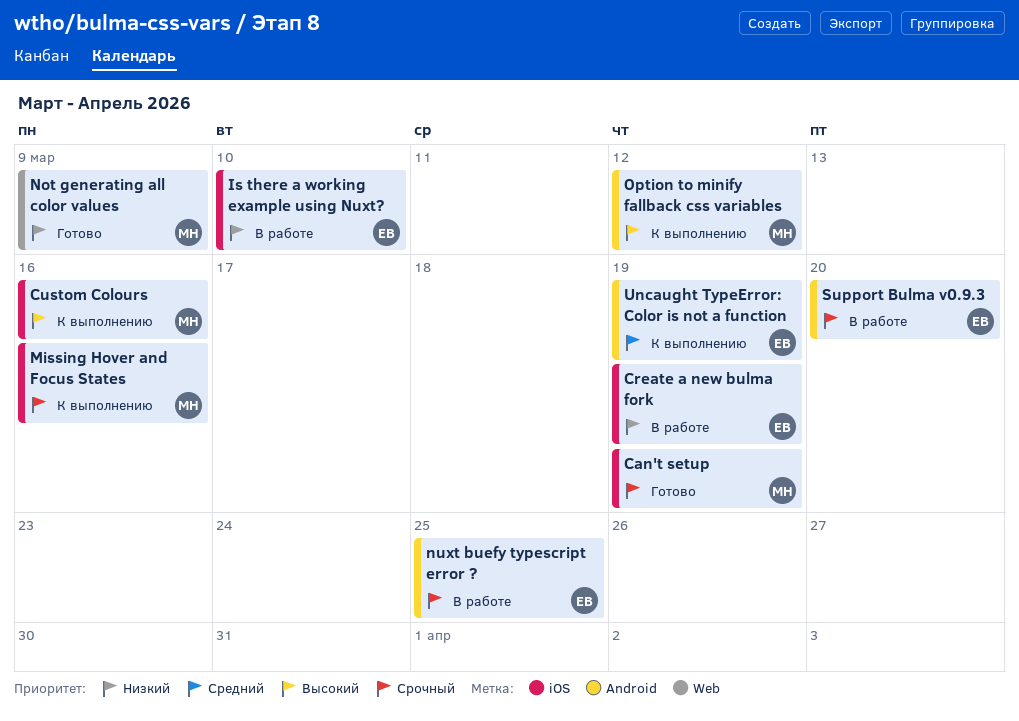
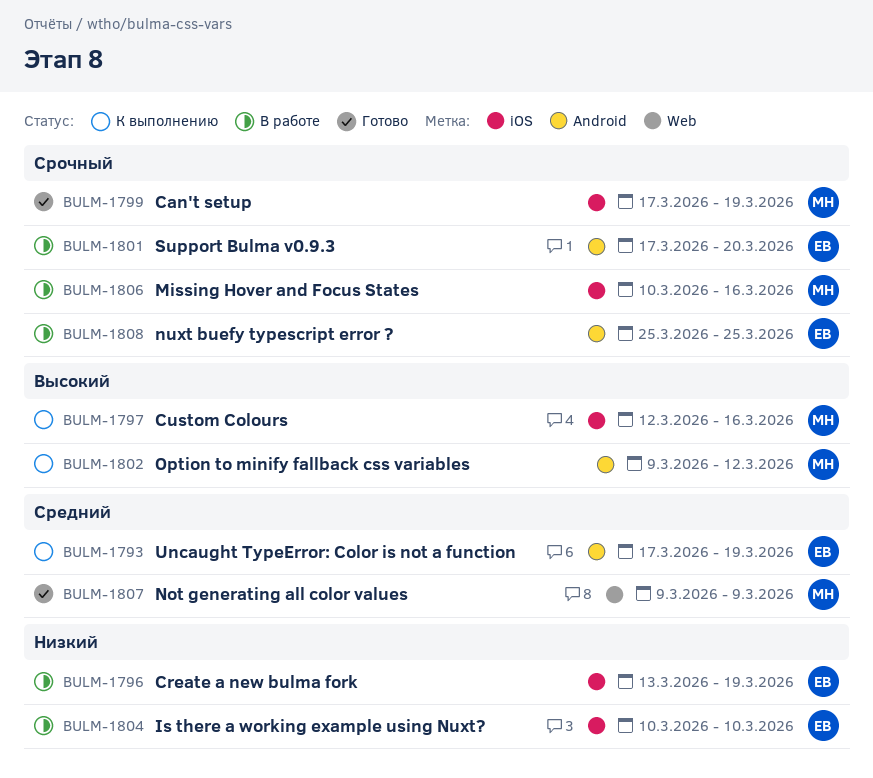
Missing Hover and Focus States, status: К выполнению -> В работе
Not generating all color values, priority: Низкий -> Средний

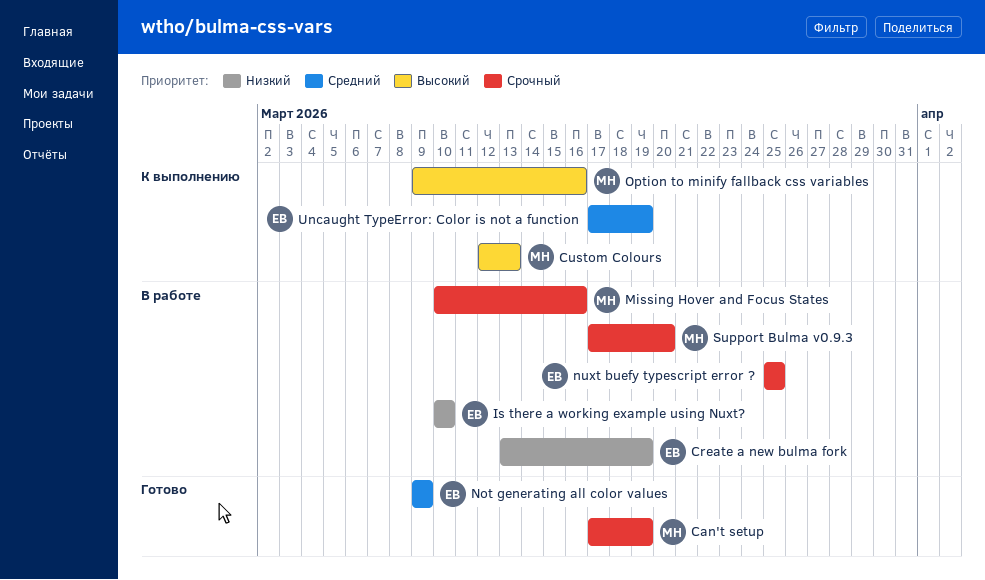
Custom Colours, due: Mar 16 -> Mar 13
Not generating all color values, owner: МН -> ЕВ
Option to minify fallback css variables, due: Mar 12 -> Mar 16
Support Bulma v0.9.3, owner: ЕВ -> МН

